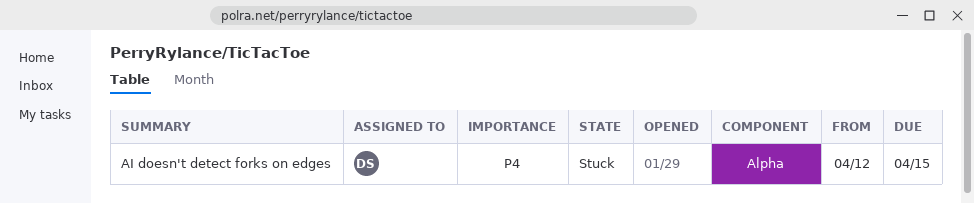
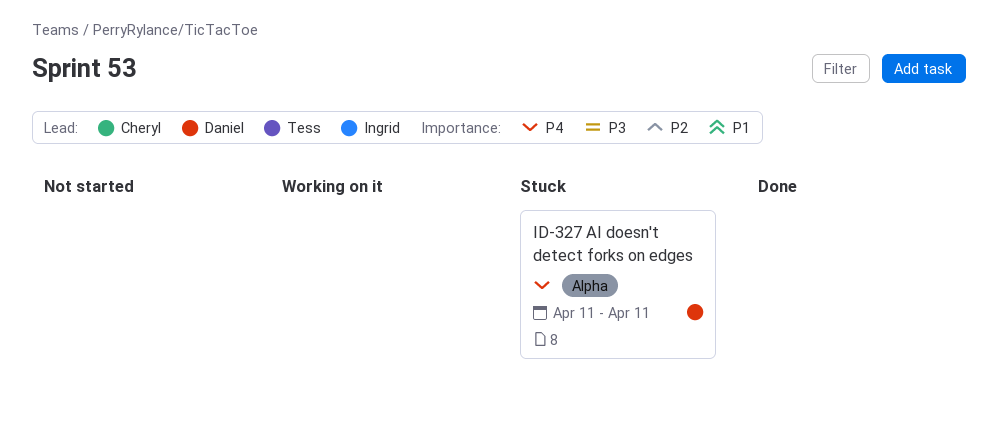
AI doesn't detect forks on edges, start: Apr 12 -> Apr 11
AI doesn't detect forks on edges, due: Apr 15 -> Apr 11

